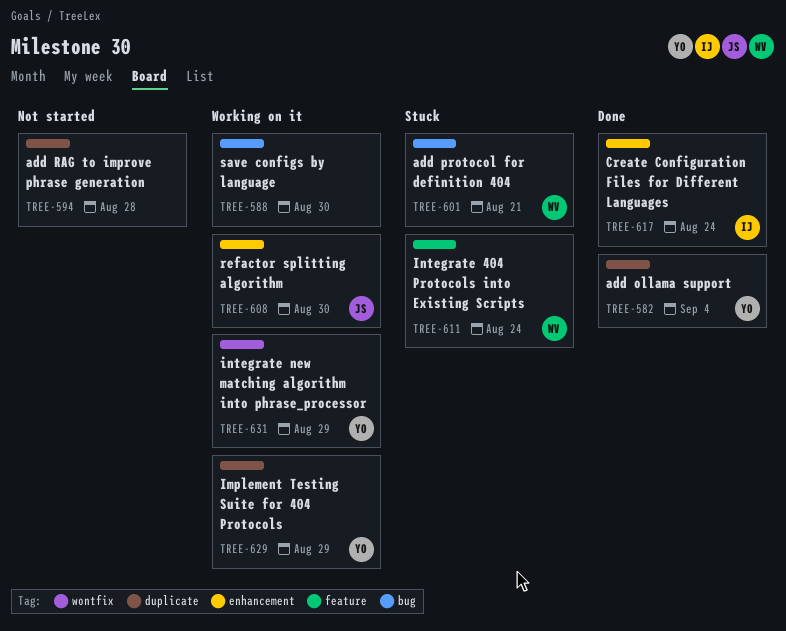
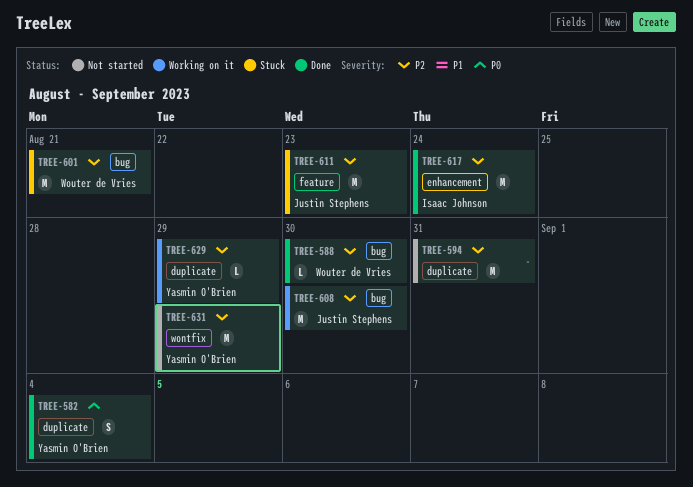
TREE-588, status: Working on it -> Done
TREE-588, owner: none -> Wouter de Vries
TREE-594, due: Aug 28 -> Aug 31
TREE-608, label: enhancement -> bug
TREE-611, owner: Wouter de Vries -> Justin Stephens
TREE-611, due: Aug 24 -> Aug 23
TREE-631, status: Working on it -> Not started

